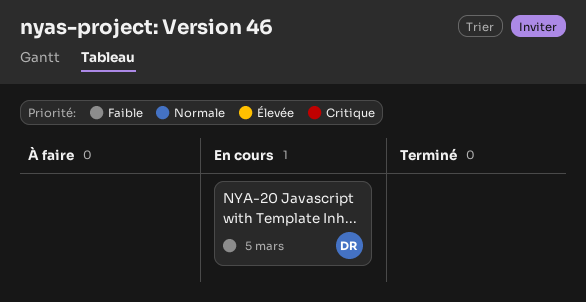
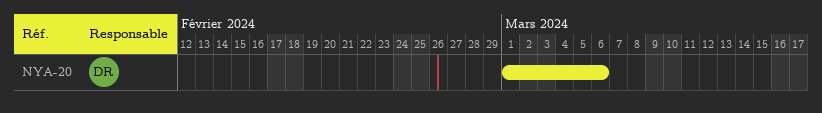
NYA-20, due: Mar 5 -> Mar 6

